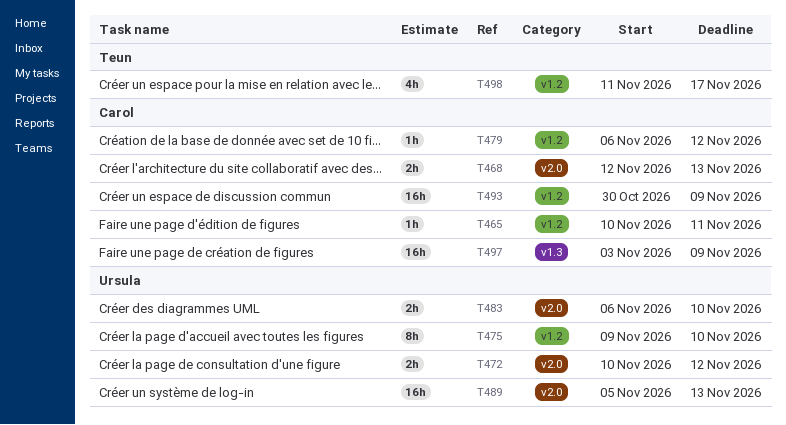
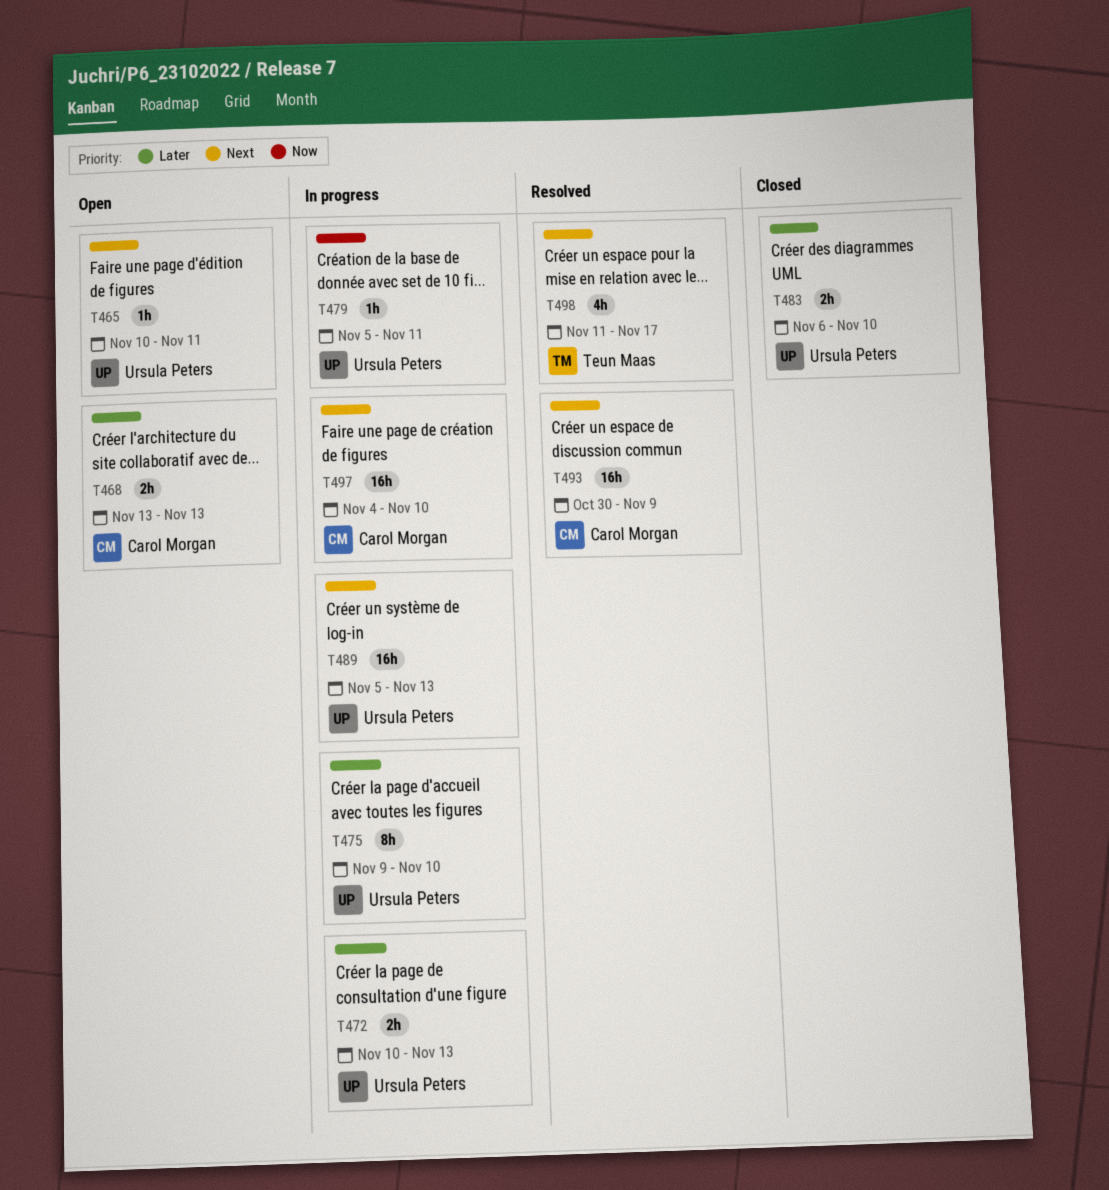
T465, owner: Carol Morgan -> Ursula Peters
T468, start: Nov 12 -> Nov 13
T472, due: Nov 12 -> Nov 13
T479, owner: Carol Morgan -> Ursula Peters
T479, start: Nov 6 -> Nov 5
T479, due: Nov 12 -> Nov 11
T497, start: Nov 3 -> Nov 4
T497, due: Nov 9 -> Nov 10

